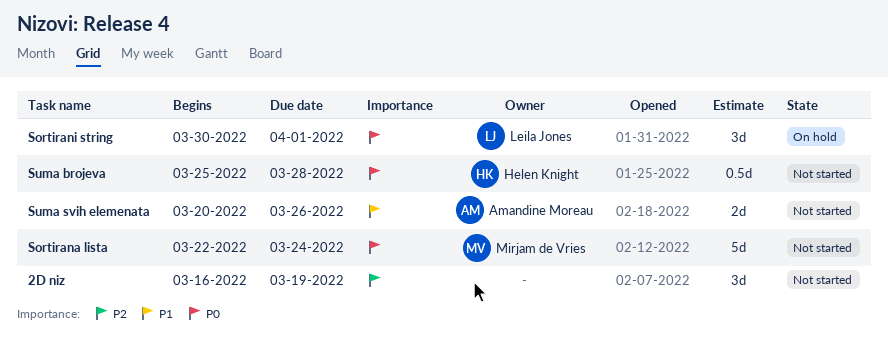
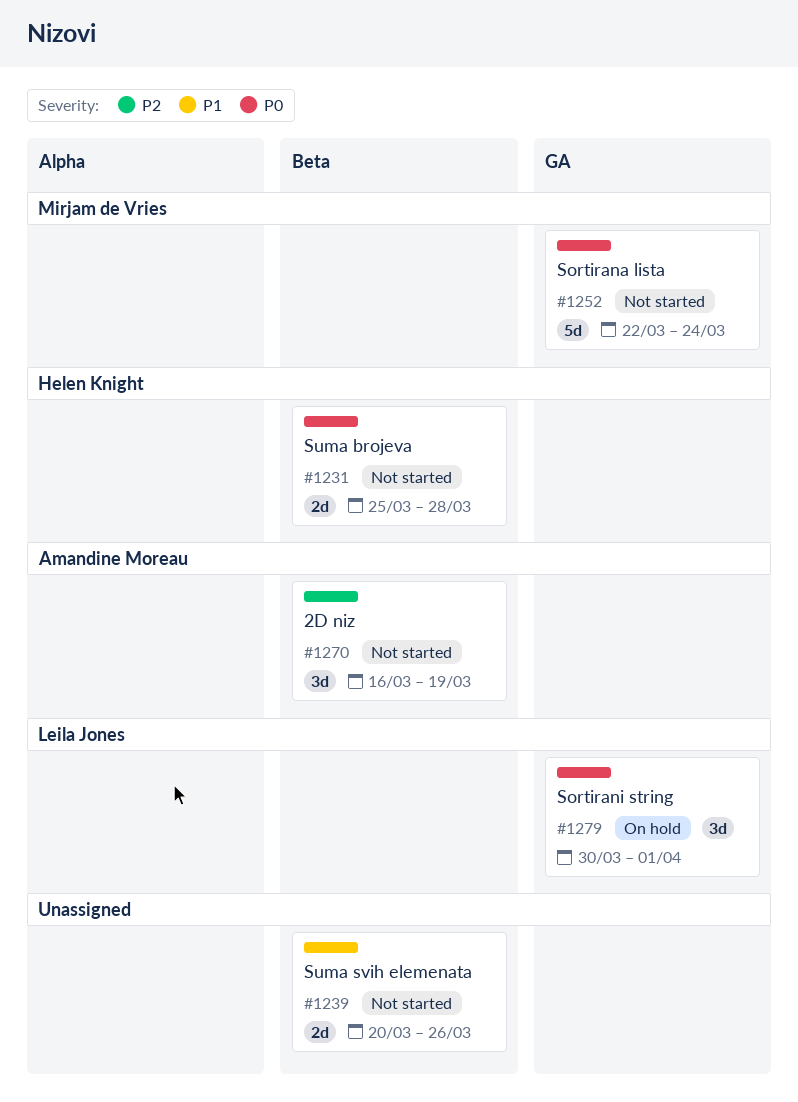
2D niz, owner: none -> Amandine Moreau
Suma brojeva, estimate: 0.5d -> 2d
Suma svih elemenata, owner: Amandine Moreau -> none

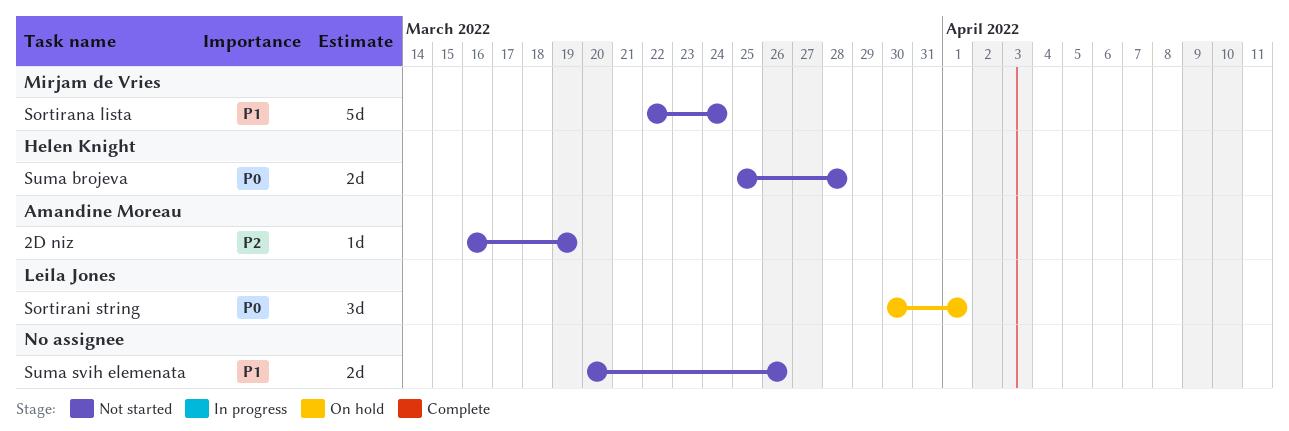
2D niz, estimate: 3d -> 1d
Sortirana lista, priority: P0 -> P1

